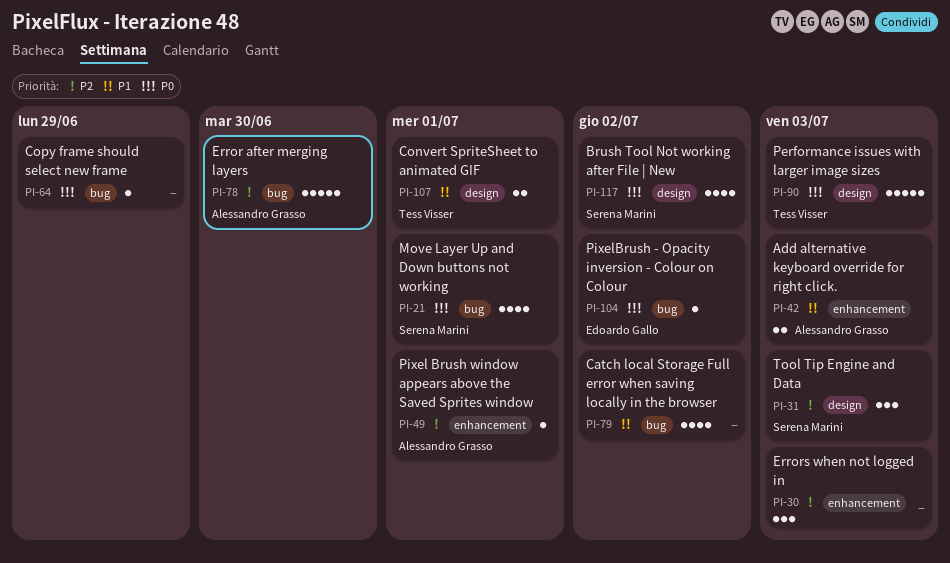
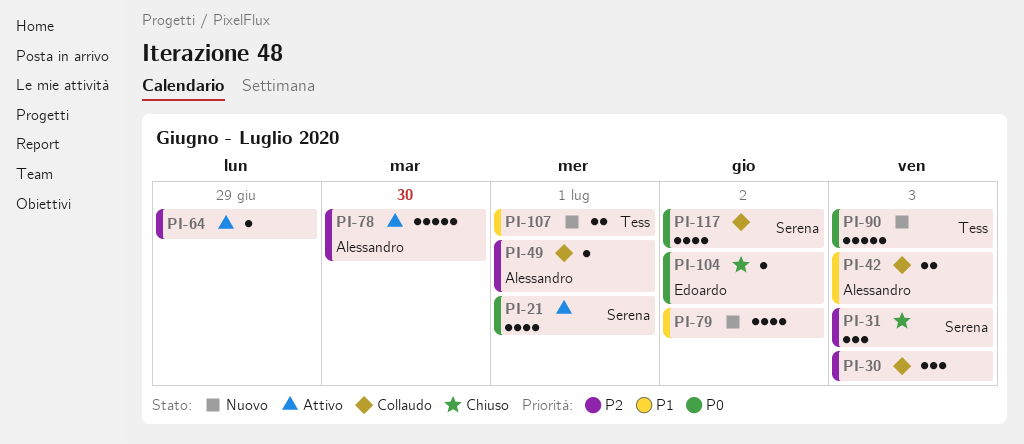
PI-64, priority: P0 -> P2

